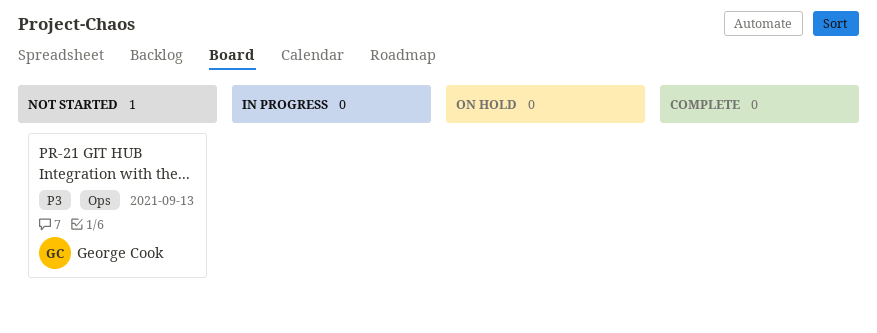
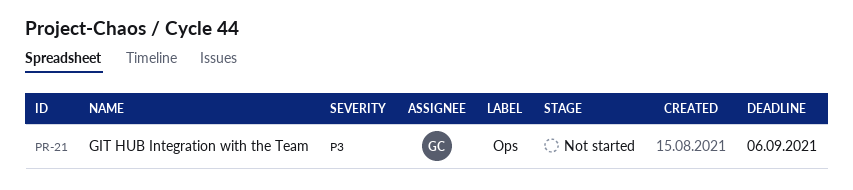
PR-21, due: Sep 13 -> Sep 6

